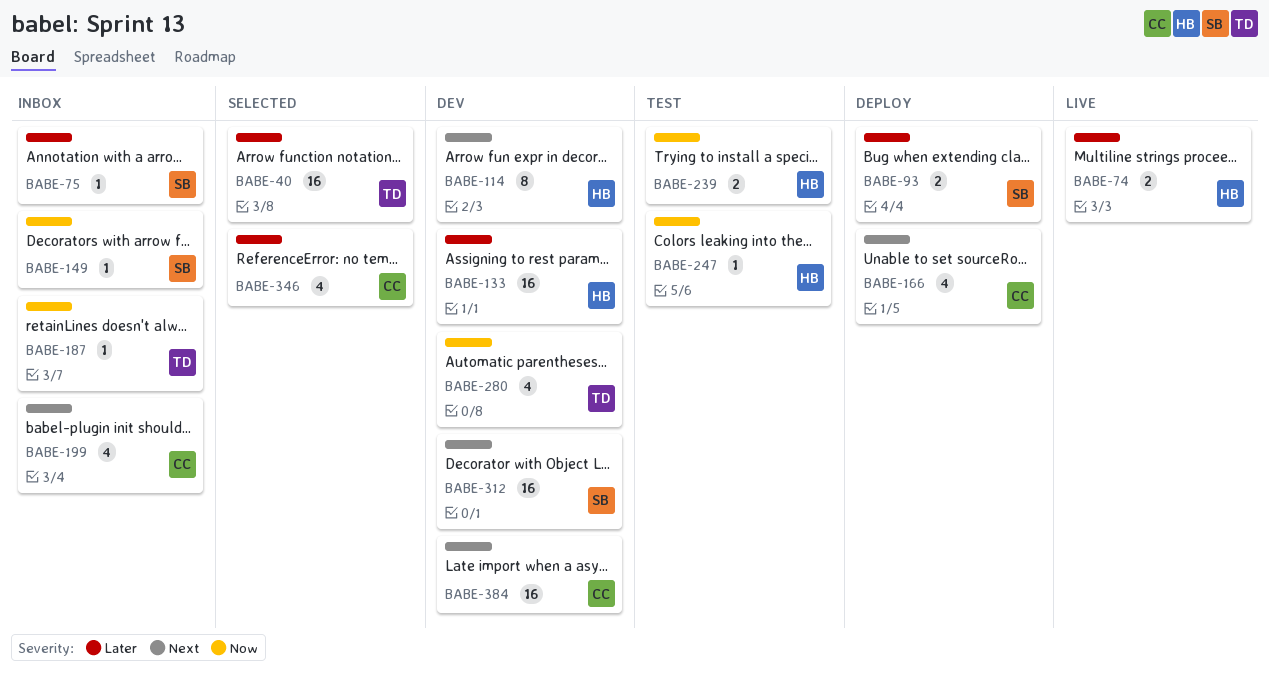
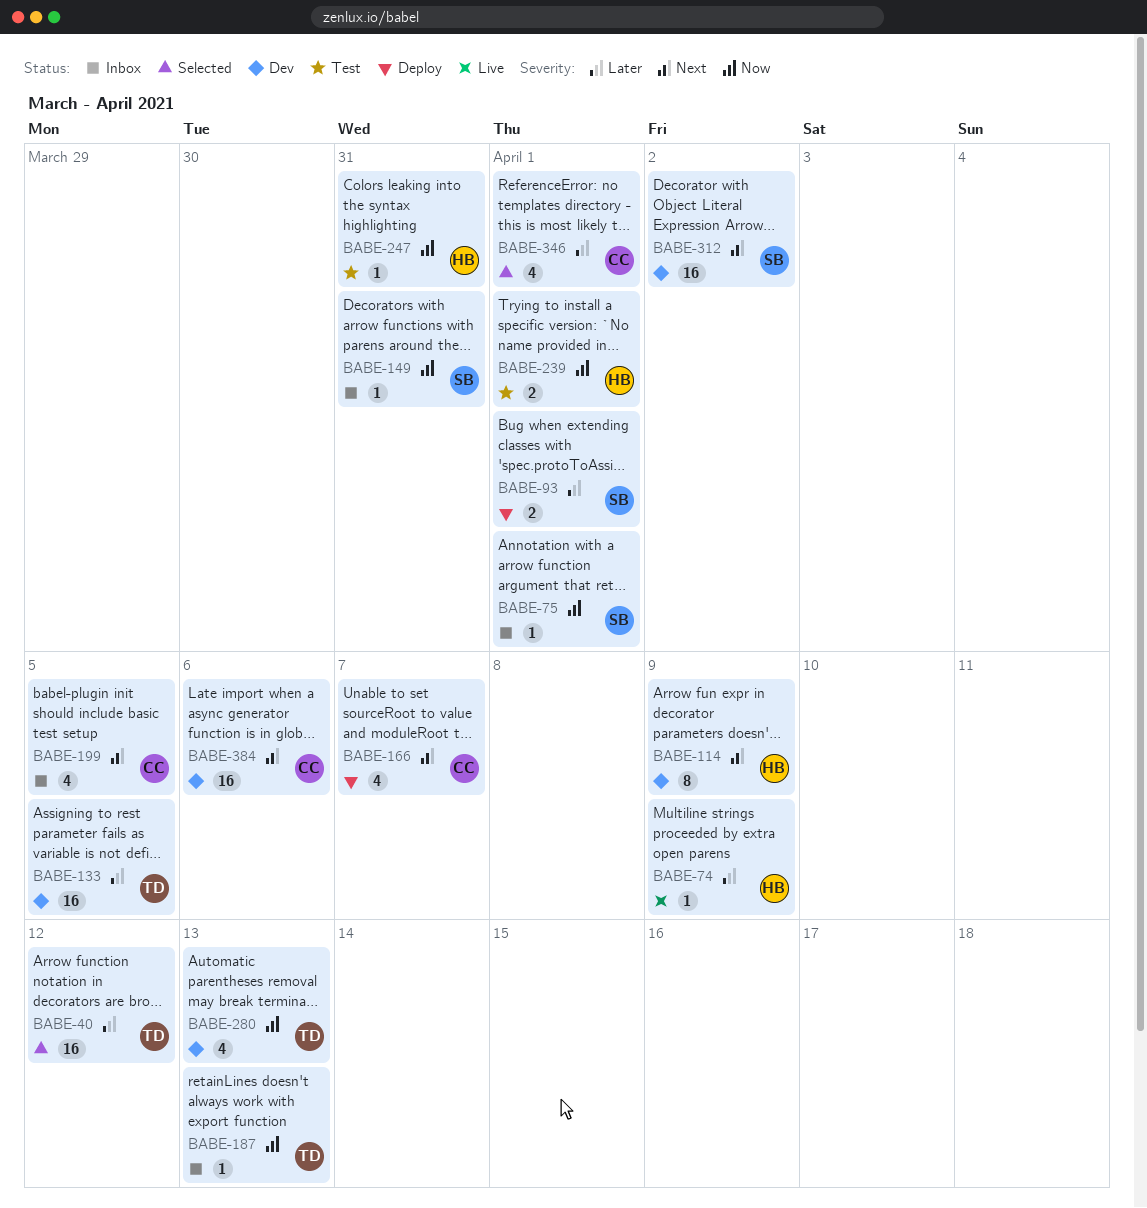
BABE-74, estimate: 2 -> 1
BABE-75, priority: Later -> Now
BABE-133, owner: HB -> TD

